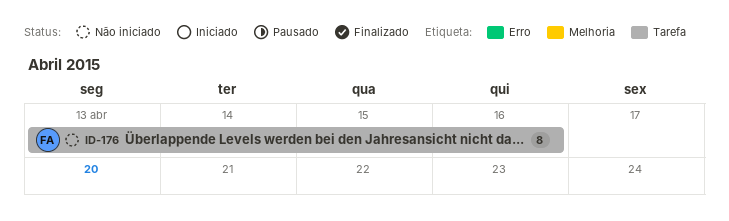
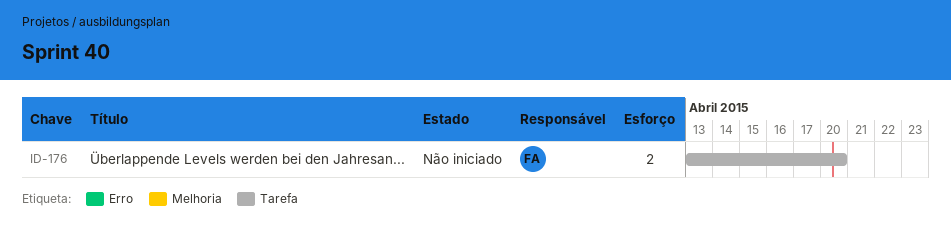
ID-176, estimate: 8 -> 2
ID-176, due: Apr 16 -> Apr 20

